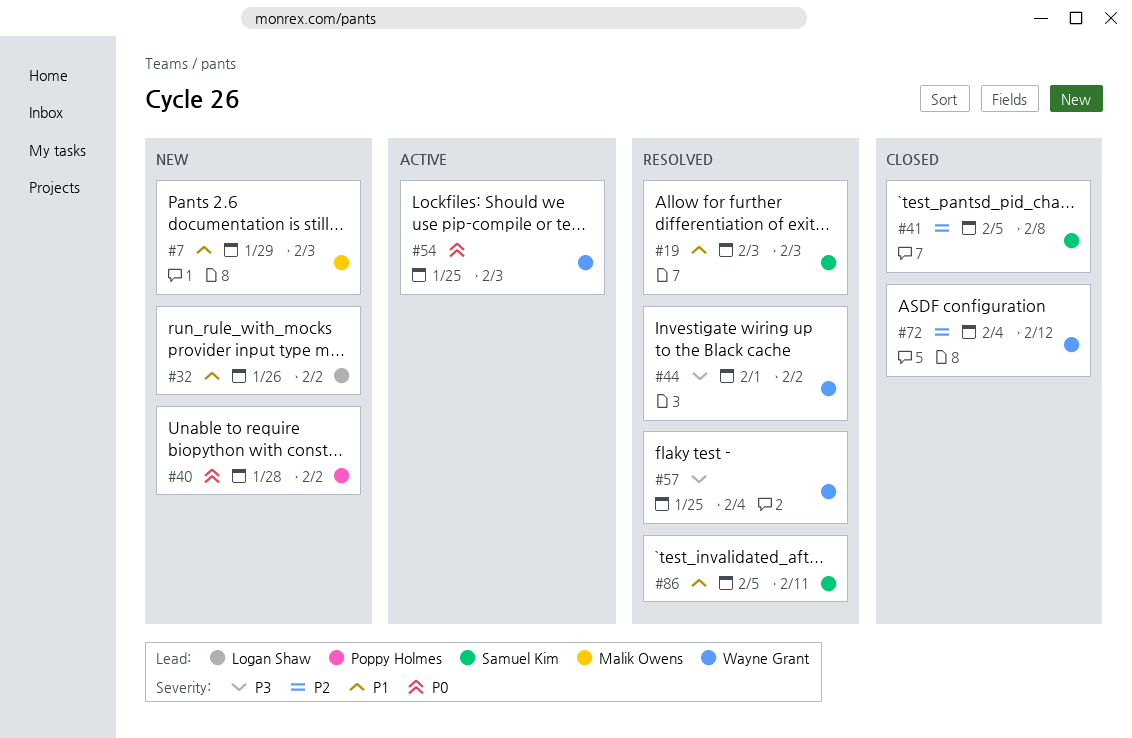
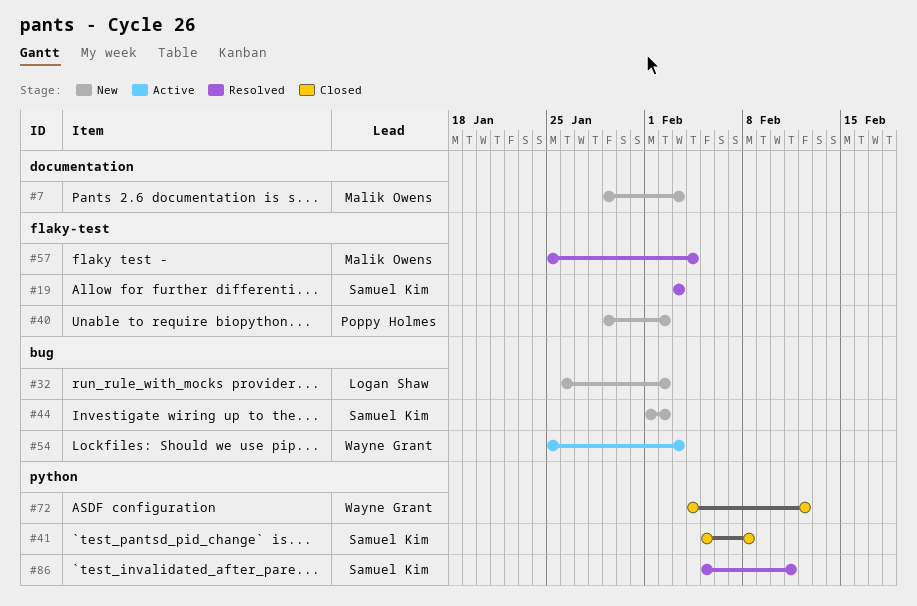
#40, start: Jan 28 -> Jan 29
#44, status: Resolved -> New
#44, owner: Wayne Grant -> Samuel Kim
#57, owner: Wayne Grant -> Malik Owens

